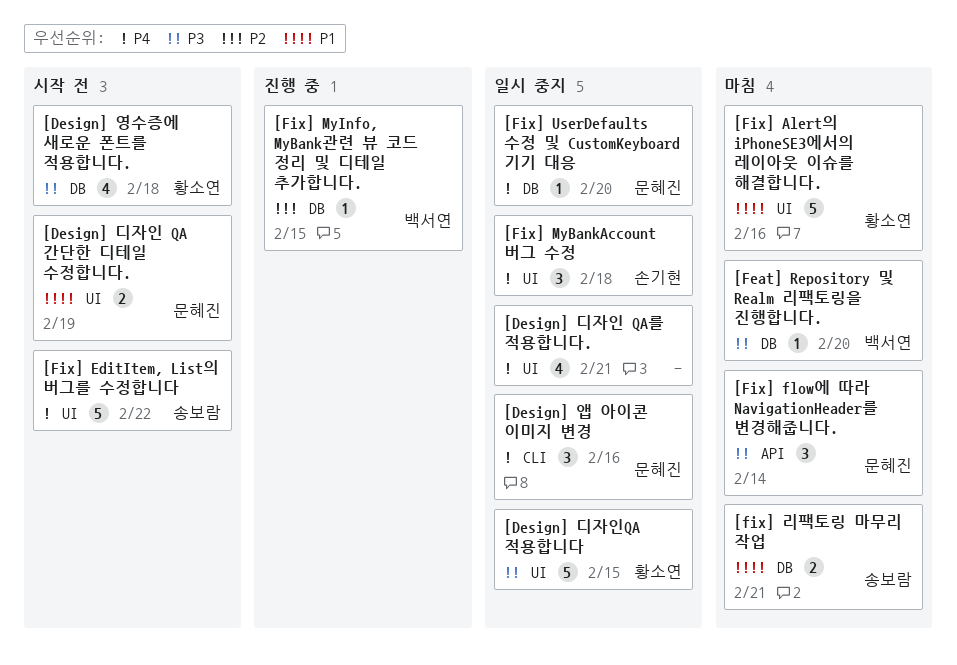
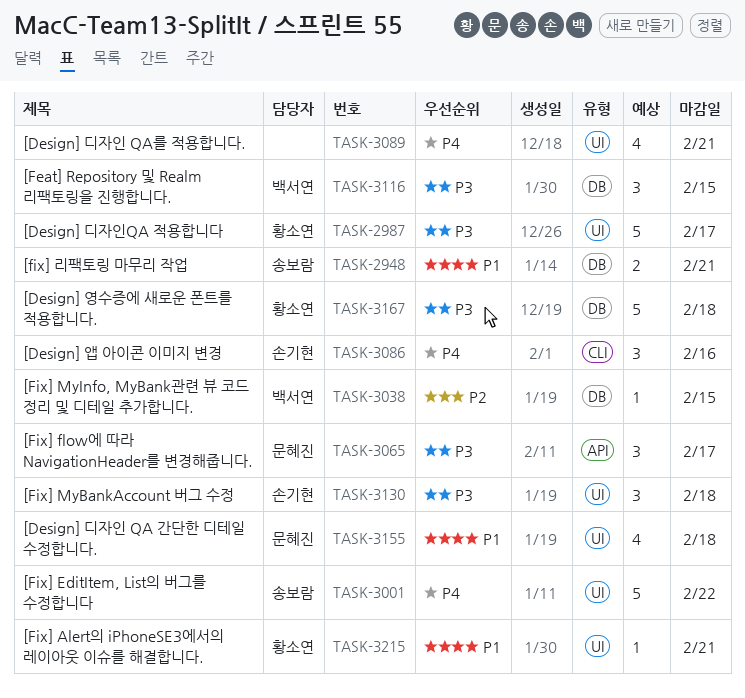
[Design] 디자인 QA 간단한 디테일 수정합니다., estimate: 2 -> 4
[Design] 디자인 QA 간단한 디테일 수정합니다., due: Feb 19 -> Feb 18
[Design] 디자인QA 적용합니다, due: Feb 15 -> Feb 17
[Design] 앱 아이콘 이미지 변경, owner: 문혜진 -> 손기현
[Design] 영수증에 새로운 폰트를 적용합니다., estimate: 4 -> 5
[Feat] Repository 및 Realm 리팩토링을 진행합니다., estimate: 1 -> 3
[Feat] Repository 및 Realm 리팩토링을 진행합니다., due: Feb 20 -> Feb 15
[Fix] Alert의 iPhoneSE3에서의 레이아웃 이슈를 해결합니다., estimate: 5 -> 1
[Fix] Alert의 iPhoneSE3에서의 레이아웃 이슈를 해결합니다., due: Feb 16 -> Feb 21
[Fix] flow에 따라 NavigationHeader를 변경해줍니다., due: Feb 14 -> Feb 17
[Fix] MyBankAccount 버그 수정, priority: P4 -> P3
[Fix] UserDefaults 수정 및 CustomKeyboard 기기 대응: present -> none

